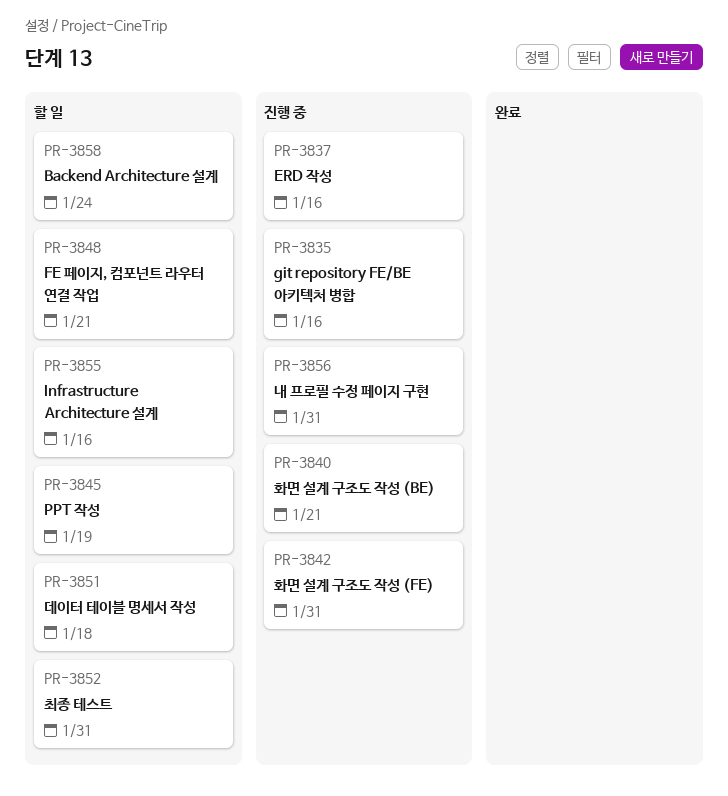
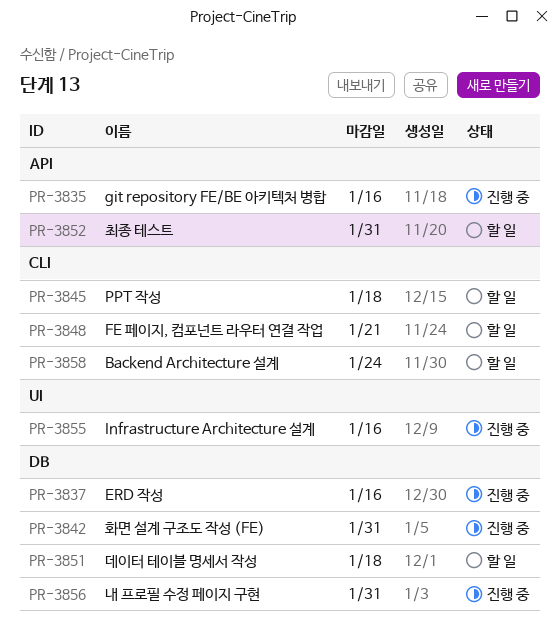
PR-3840: present -> none
PR-3845, due: Jan 19 -> Jan 18
PR-3855, status: 할 일 -> 진행 중

